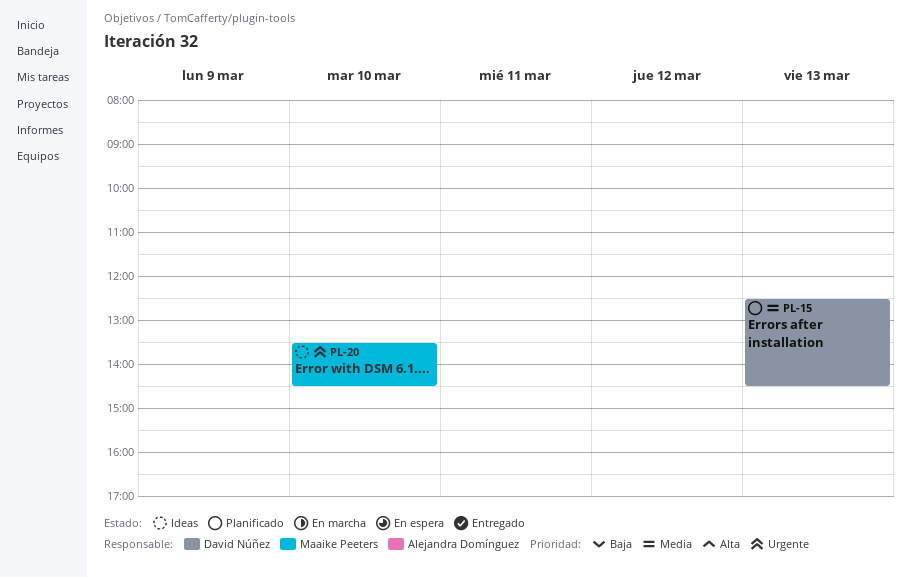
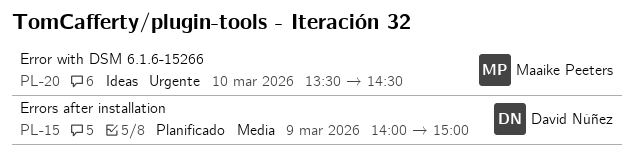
PL-15, day: Mar 13 -> Mar 9
PL-15, begins: 12:30 -> 14:00
PL-15, ends: 14:30 -> 15:00

